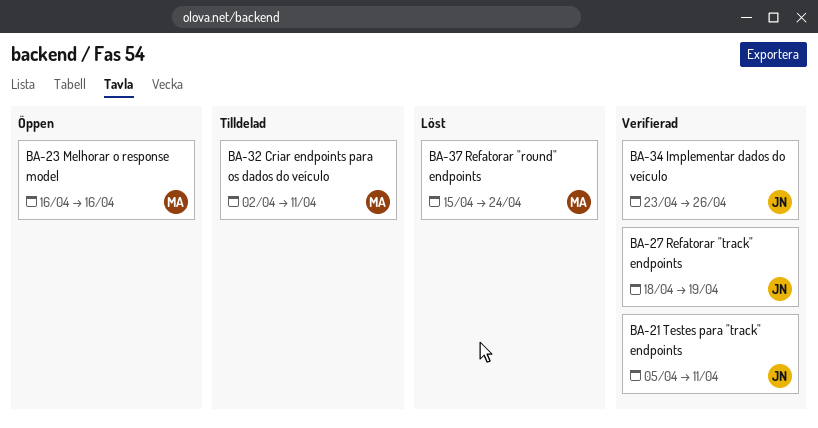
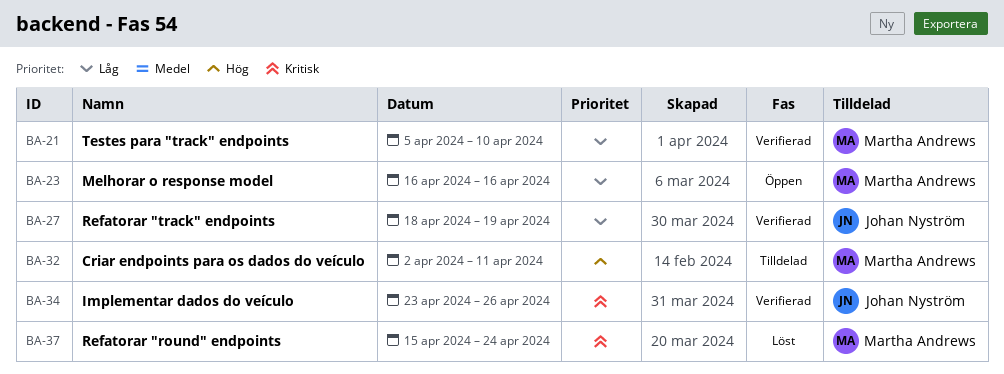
BA-21, owner: Johan Nyström -> Martha Andrews
BA-21, due: Apr 11 -> Apr 10

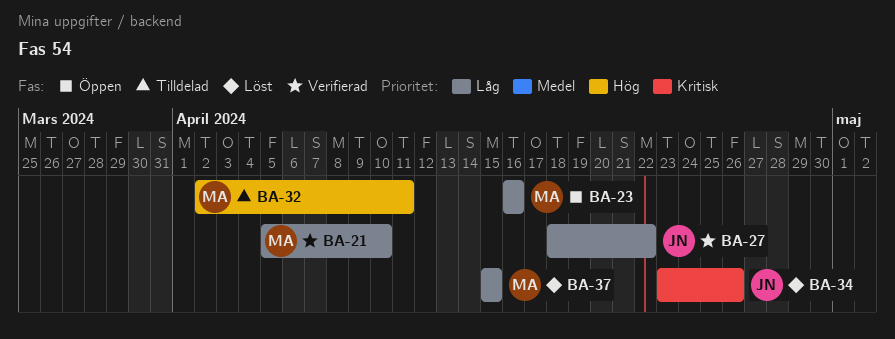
BA-27, due: Apr 19 -> Apr 22
BA-34, status: Verifierad -> Löst
BA-37, priority: Kritisk -> Låg
BA-37, due: Apr 24 -> Apr 15

